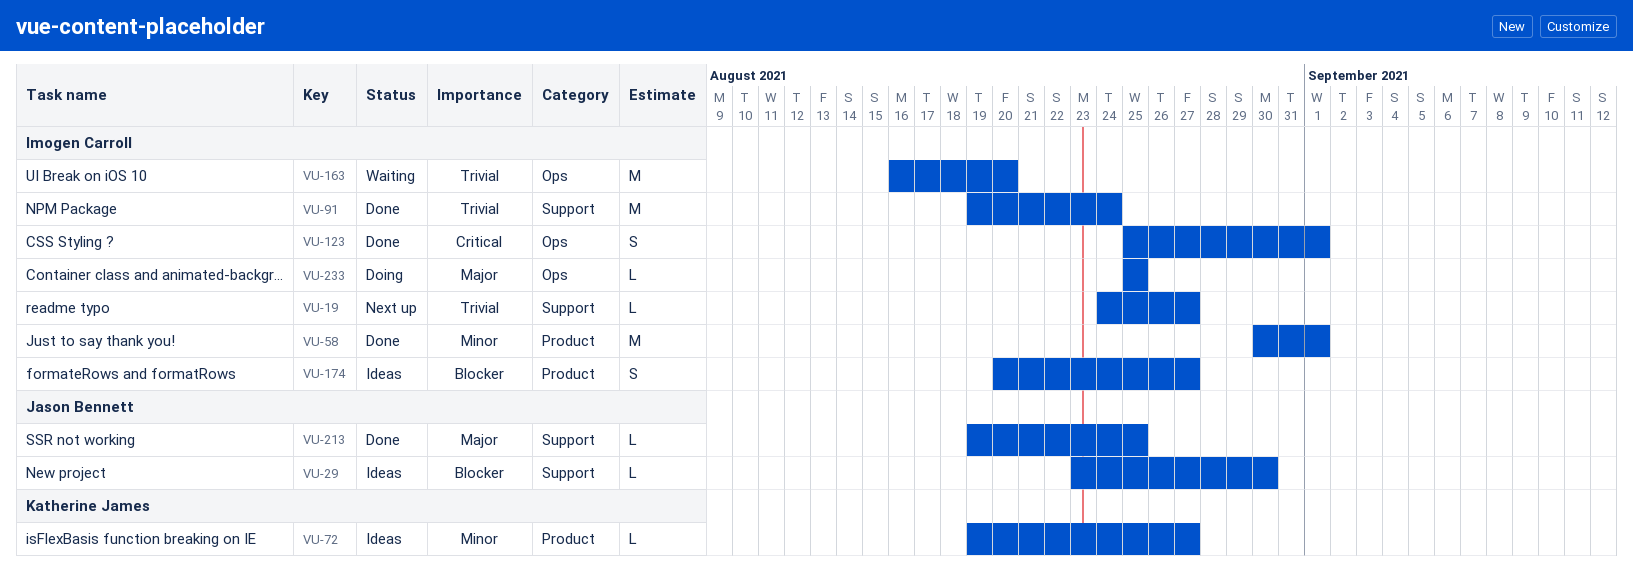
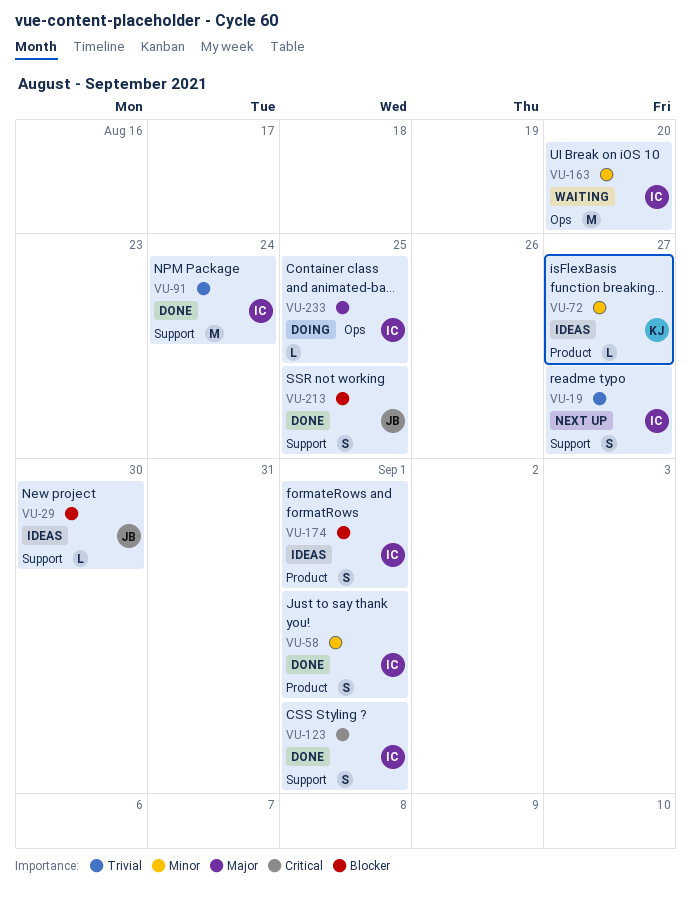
VU-19, estimate: L -> S
VU-58, estimate: M -> S
VU-123, label: Ops -> Support
VU-163, priority: Trivial -> Minor
VU-174, due: Aug 27 -> Sep 1
VU-213, priority: Major -> Blocker
VU-213, estimate: L -> S

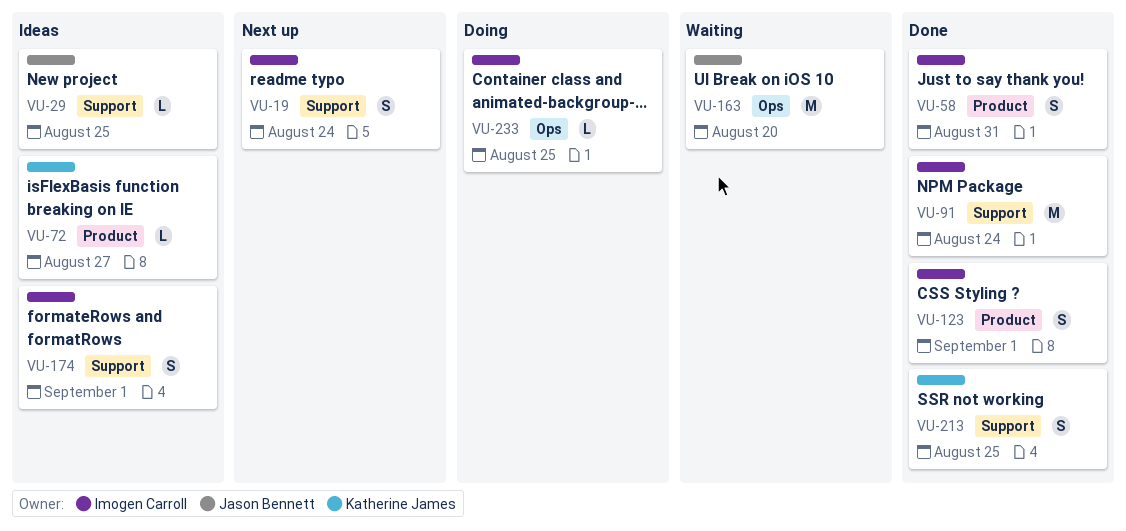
VU-19, due: Aug 27 -> Aug 24
VU-29, due: Aug 30 -> Aug 25
VU-58, due: Sep 1 -> Aug 31
VU-123, label: Support -> Product
VU-163, owner: Imogen Carroll -> Jason Bennett
VU-174, label: Product -> Support
VU-213, owner: Jason Bennett -> Katherine James

